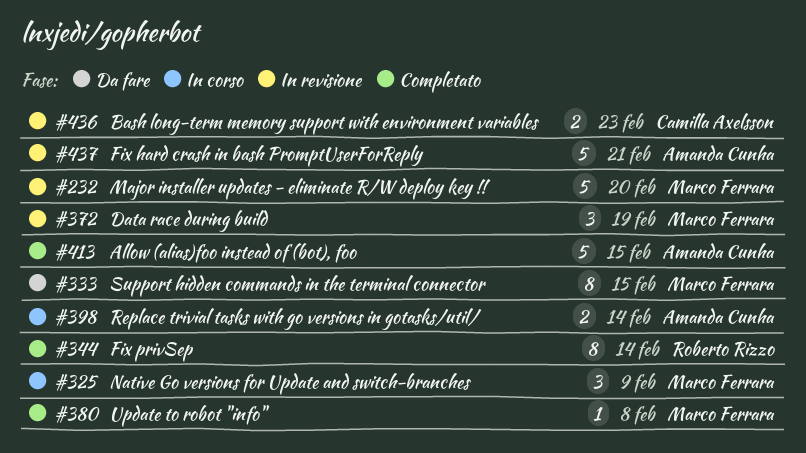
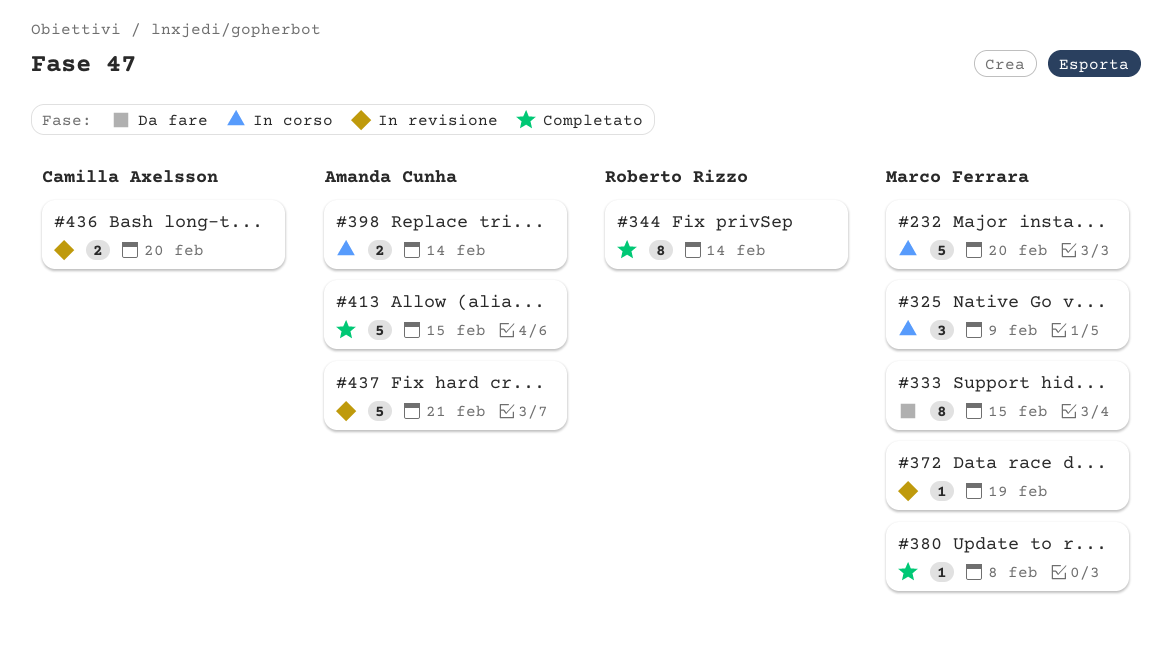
#232, status: In revisione -> In corso
#372, estimate: 3 -> 1
#436, due: Feb 23 -> Feb 20

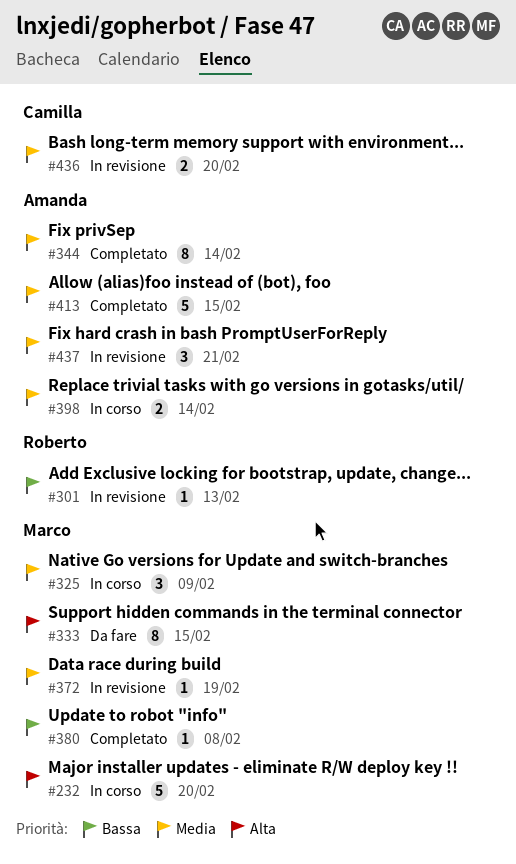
#301: none -> present
#344, owner: Roberto Rizzo -> Amanda Cunha
#437, estimate: 5 -> 3

